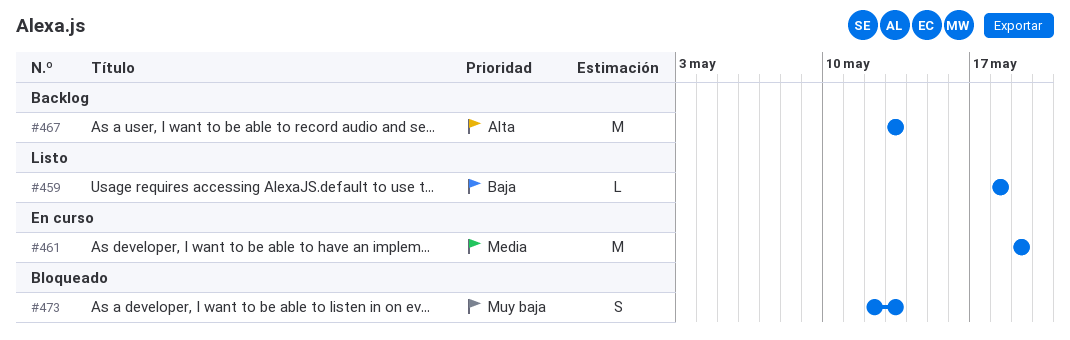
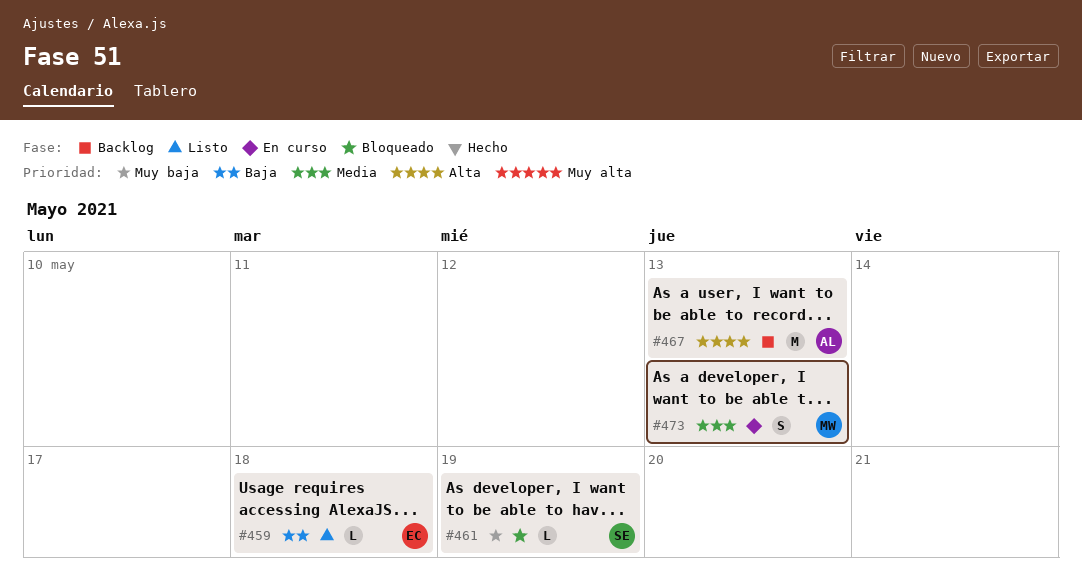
#461, status: En curso -> Bloqueado
#461, priority: Media -> Muy baja
#461, estimate: M -> L
#473, status: Bloqueado -> En curso
#473, priority: Muy baja -> Media

